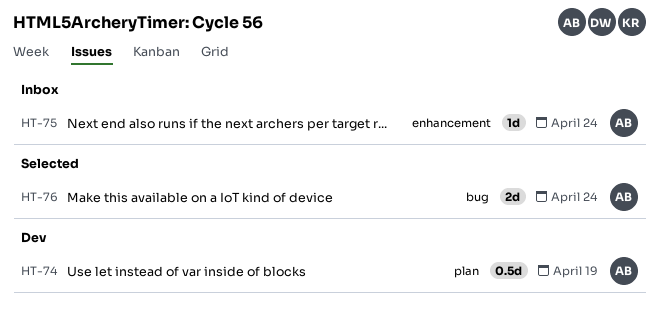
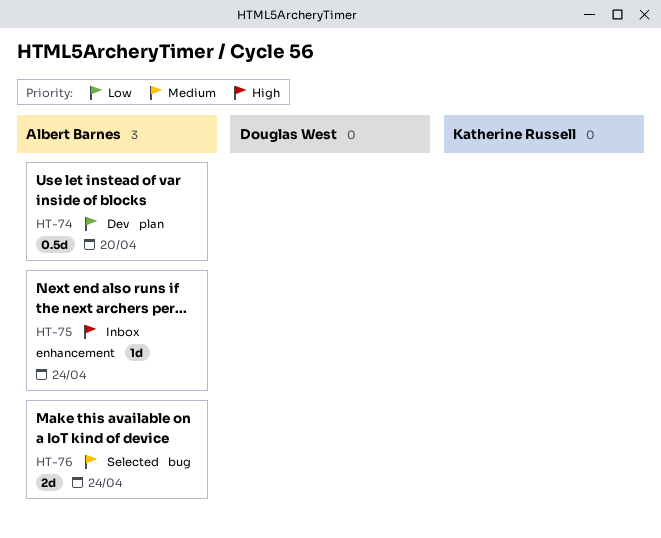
HT-74, due: Apr 19 -> Apr 20

